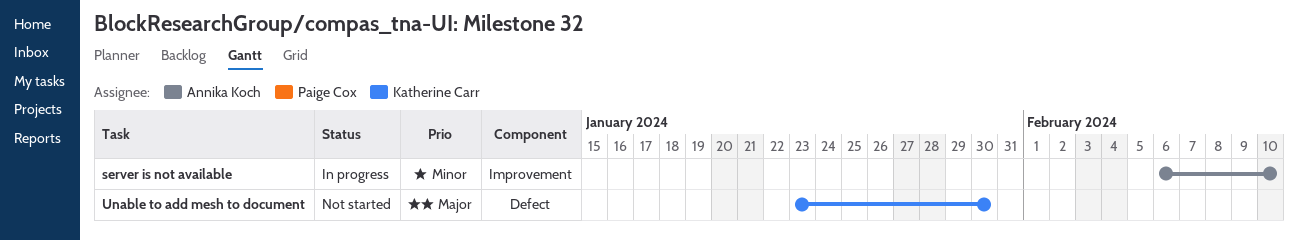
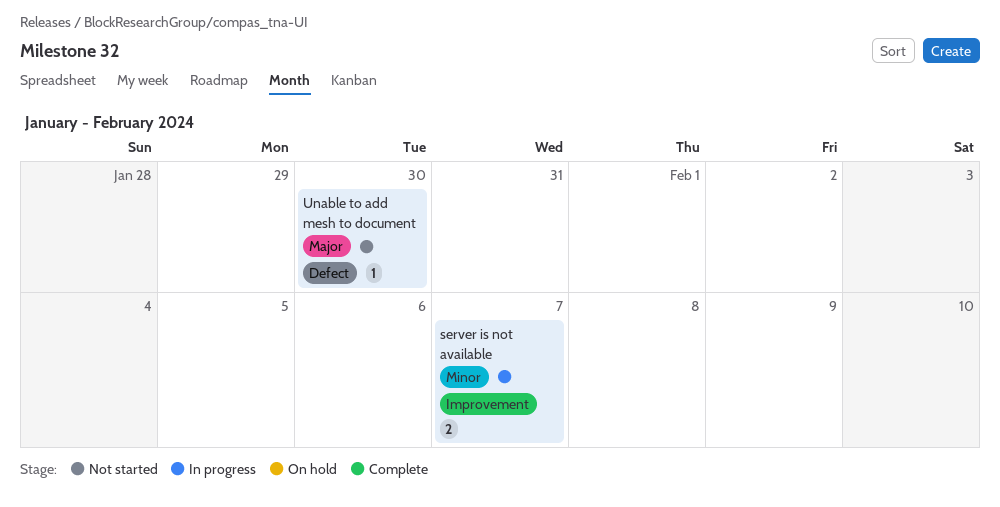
server is not available, due: Feb 10 -> Feb 7

